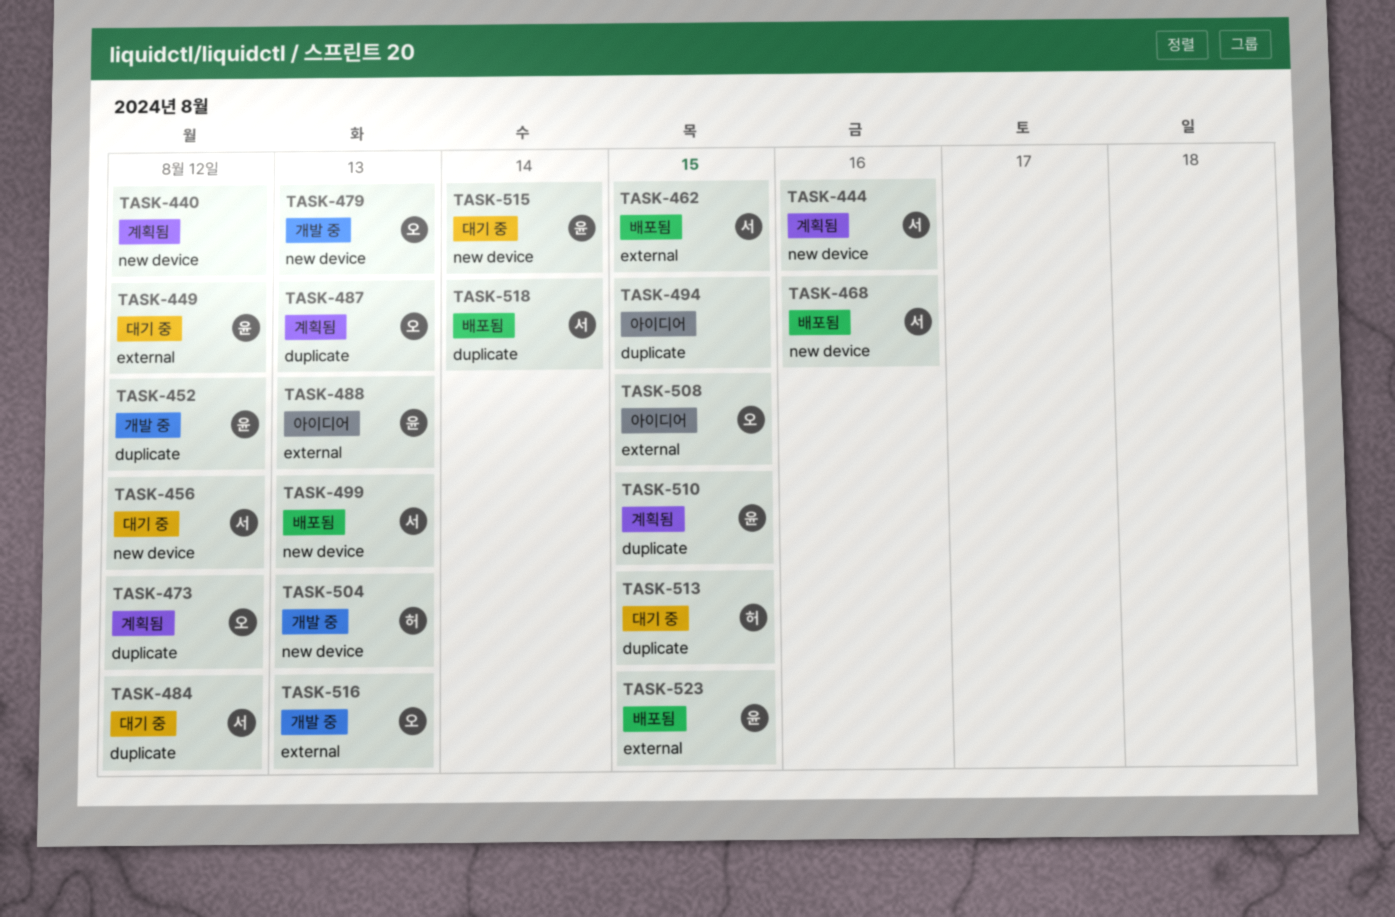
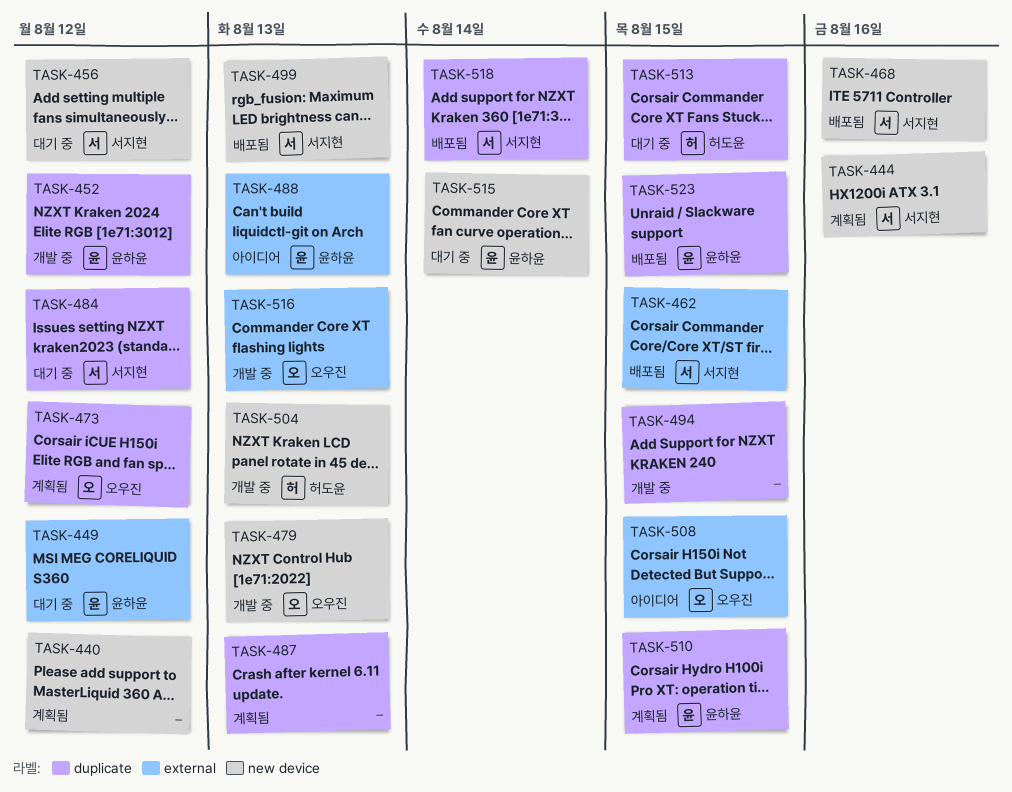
TASK-487, owner: 오우진 -> none
TASK-494, status: 아이디어 -> 개발 중
TASK-523, label: external -> duplicate

